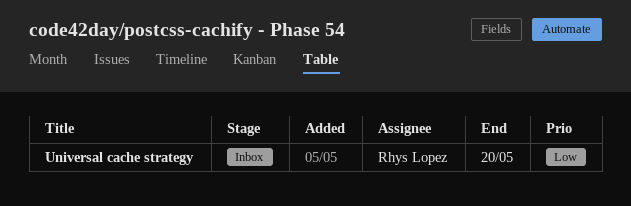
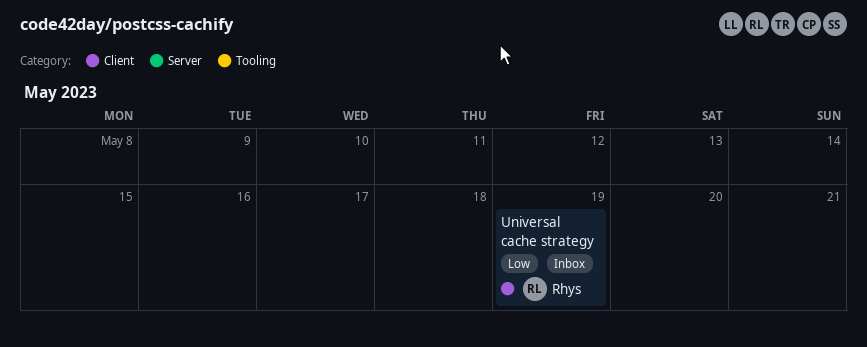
Universal cache strategy, due: May 20 -> May 19

